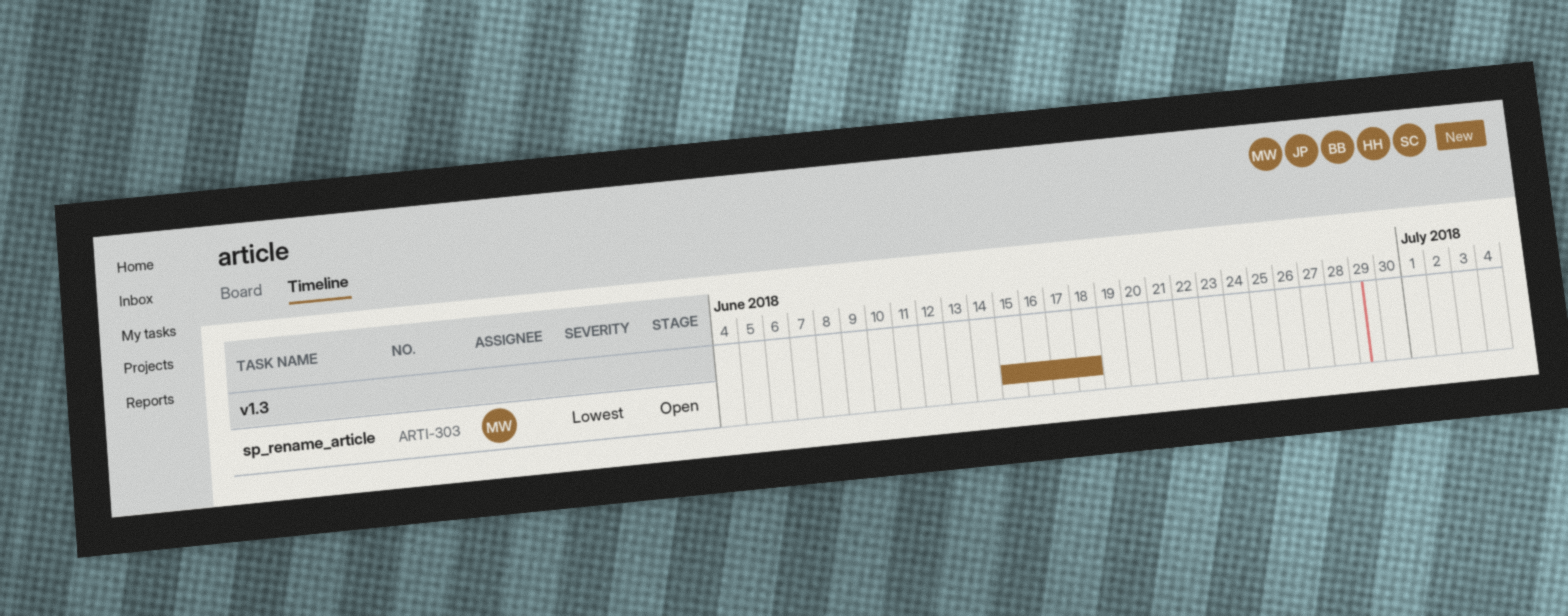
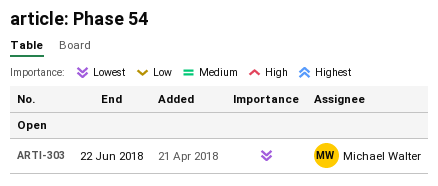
ARTI-303, due: Jun 18 -> Jun 22

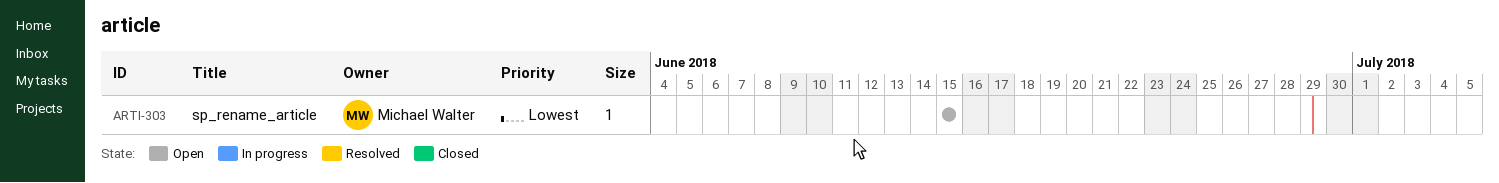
ARTI-303, due: Jun 22 -> Jun 15

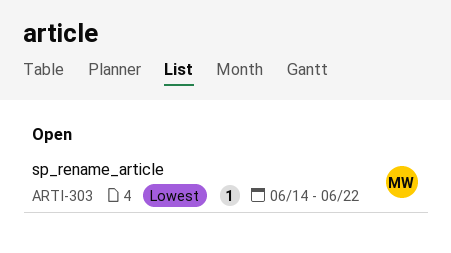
ARTI-303, start: Jun 15 -> Jun 14
ARTI-303, due: Jun 15 -> Jun 22

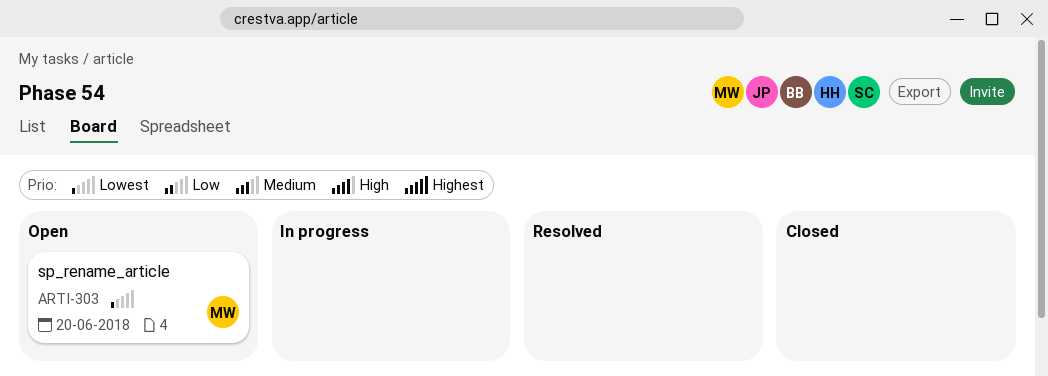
ARTI-303, due: Jun 22 -> Jun 20

